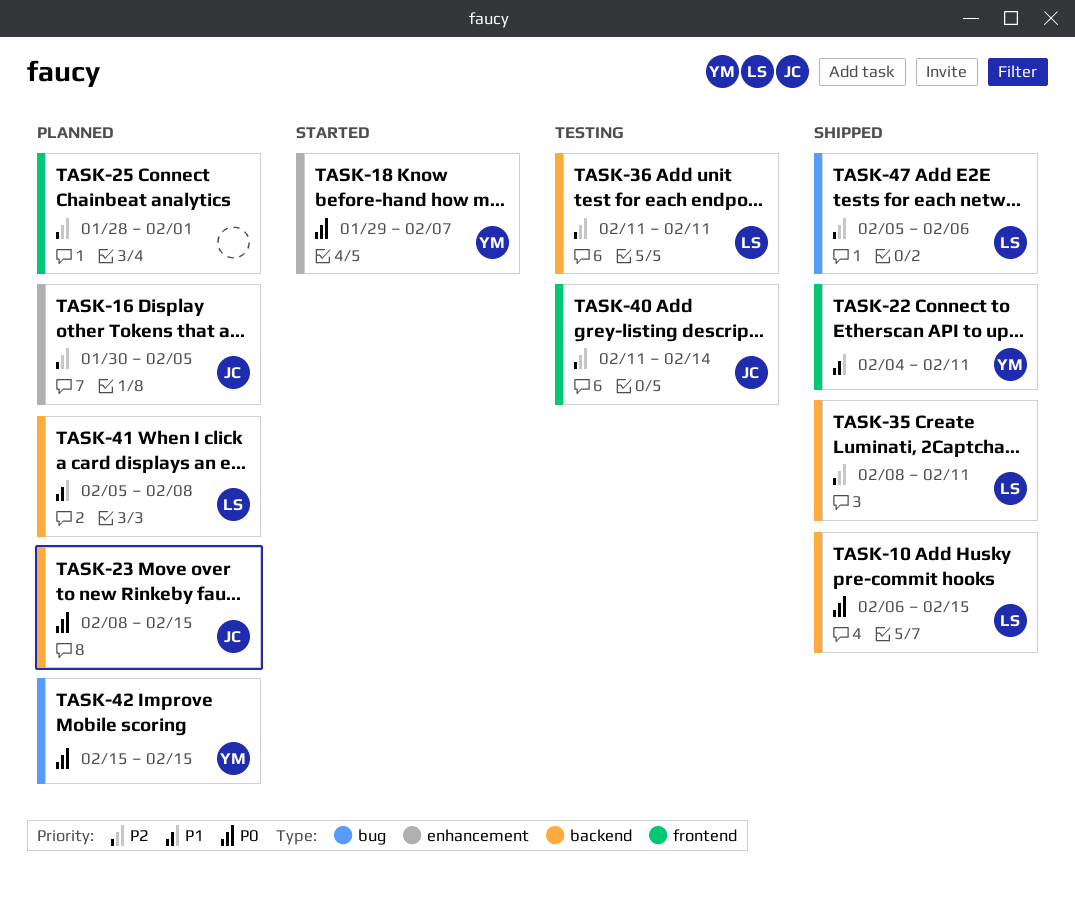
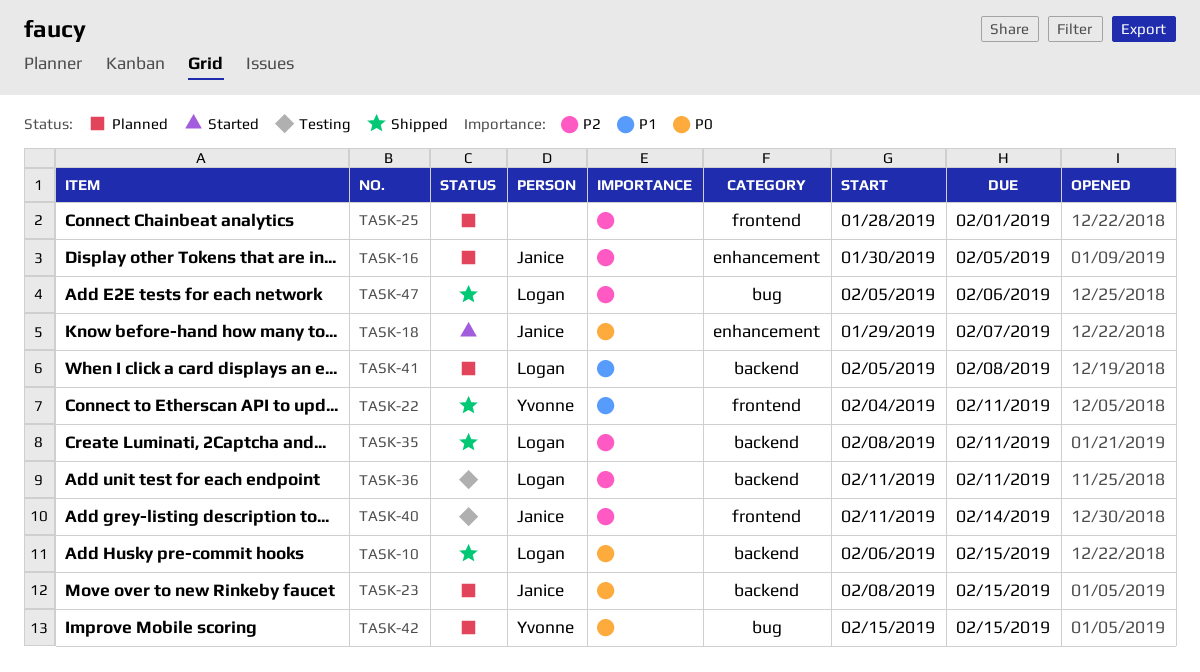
TASK-18, owner: Yvonne -> Janice

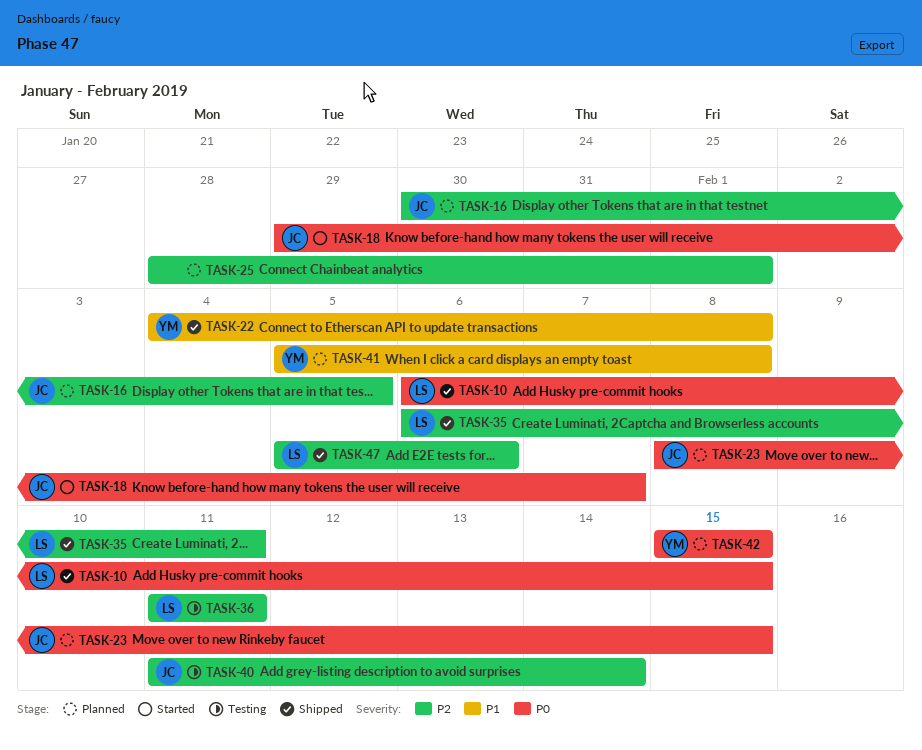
TASK-22, due: Feb 11 -> Feb 8
TASK-35, start: Feb 8 -> Feb 6
TASK-41, owner: Logan -> Yvonne

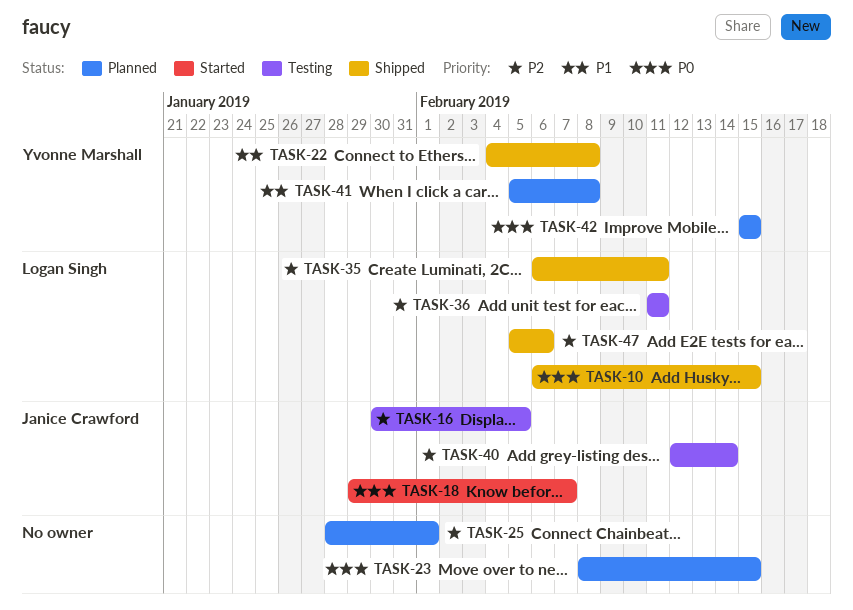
TASK-16, status: Planned -> Testing
TASK-23, owner: Janice Crawford -> none
TASK-40, start: Feb 11 -> Feb 12

